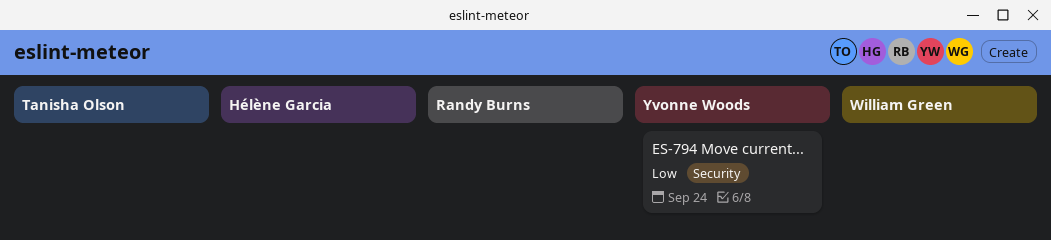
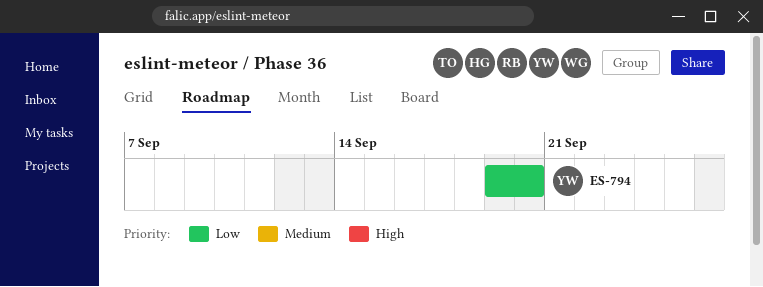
ES-794, due: Sep 24 -> Sep 20

